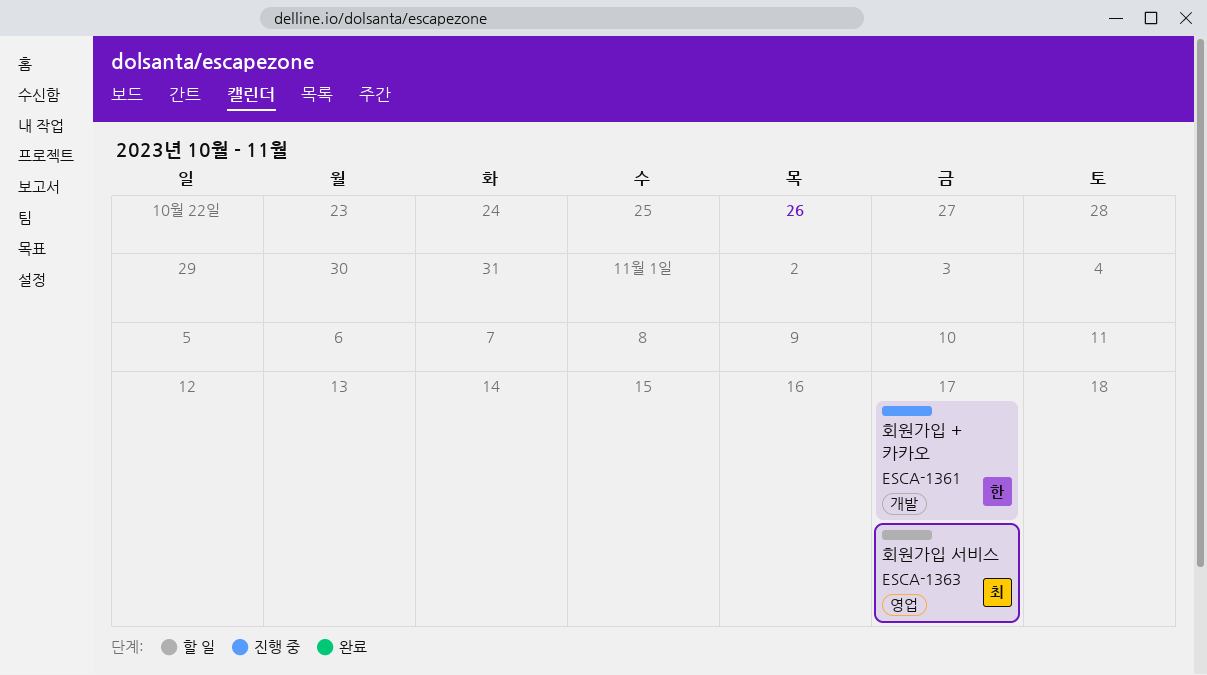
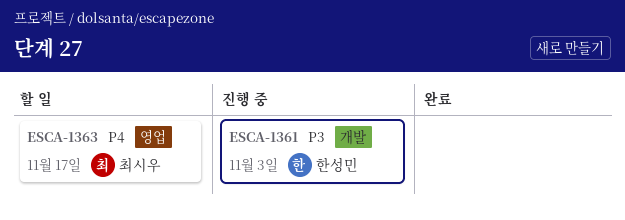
ESCA-1361, due: Nov 17 -> Nov 3

